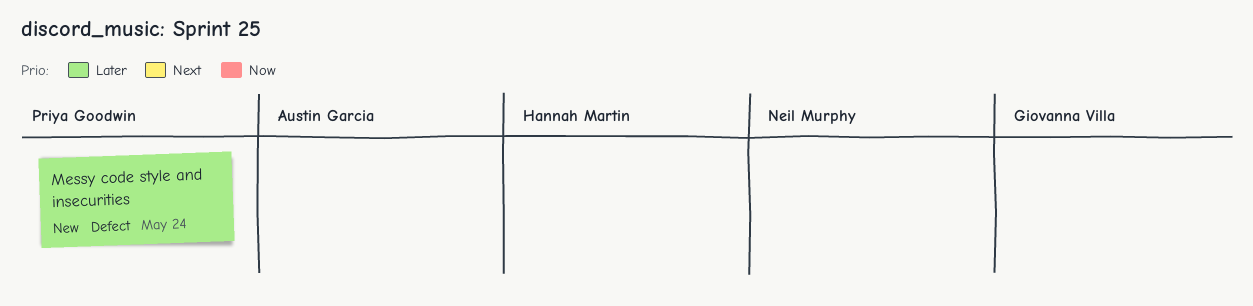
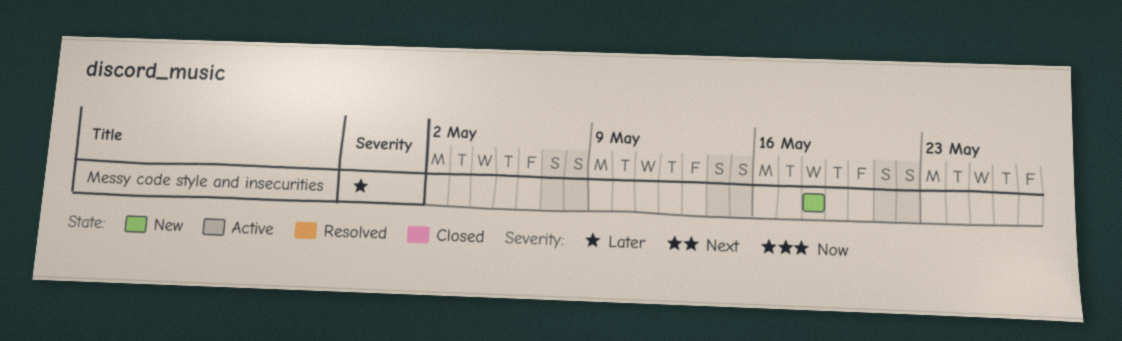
Messy code style and insecurities, due: May 24 -> May 18

